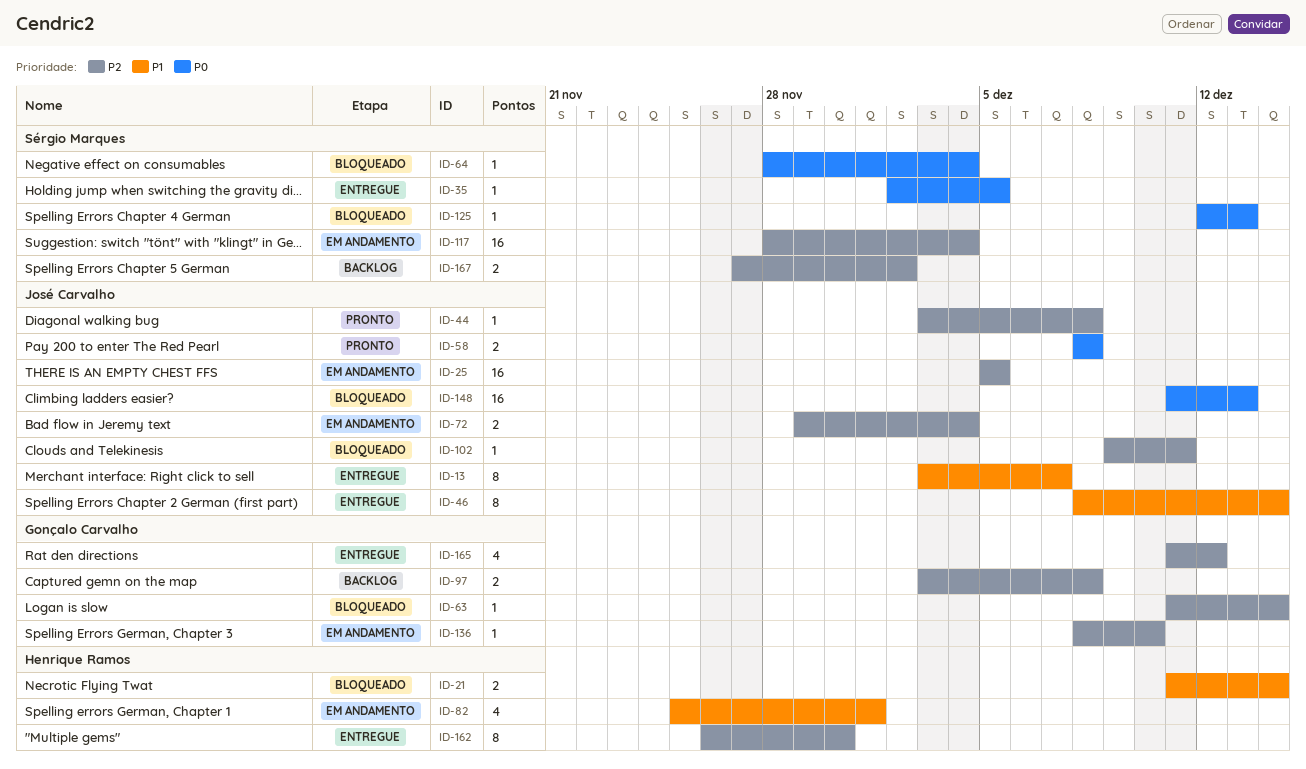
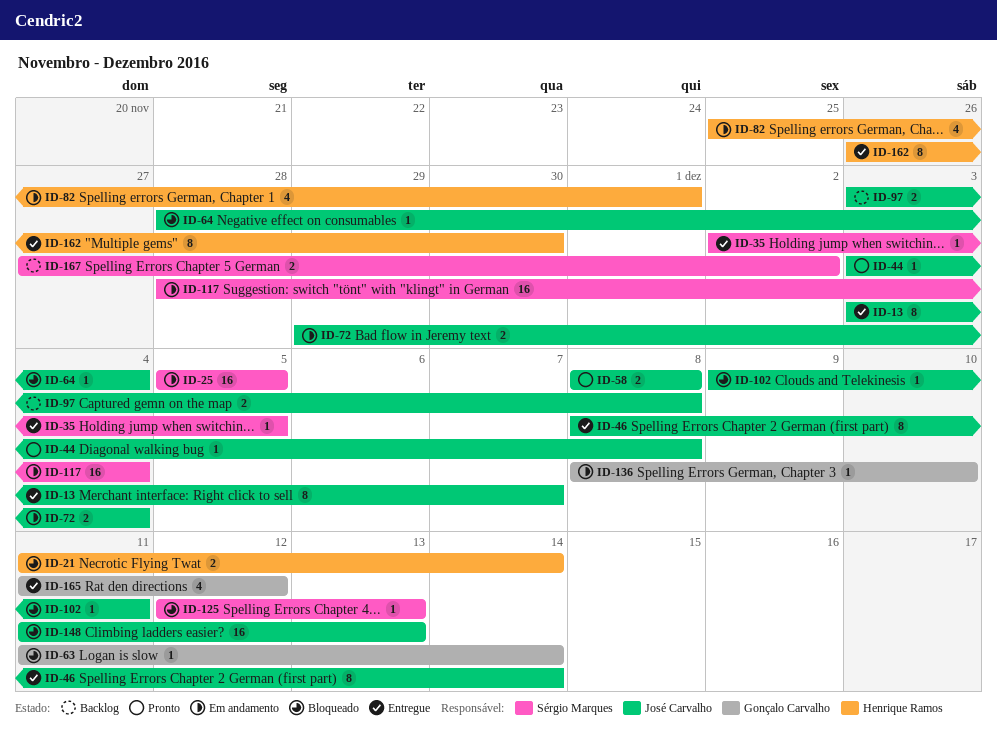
ID-25, owner: José Carvalho -> Sérgio Marques
ID-64, owner: Sérgio Marques -> José Carvalho
ID-97, owner: Gonçalo Carvalho -> José Carvalho

